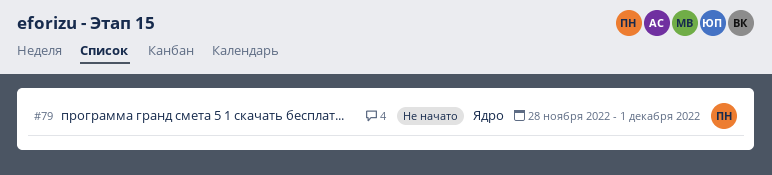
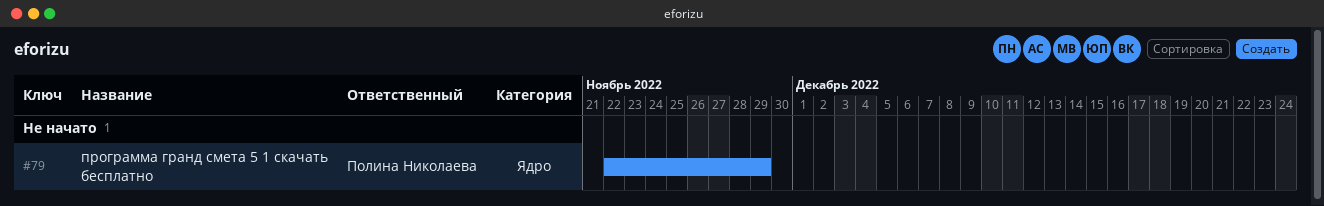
#79, start: Nov 28 -> Nov 22
#79, due: Dec 1 -> Nov 29

